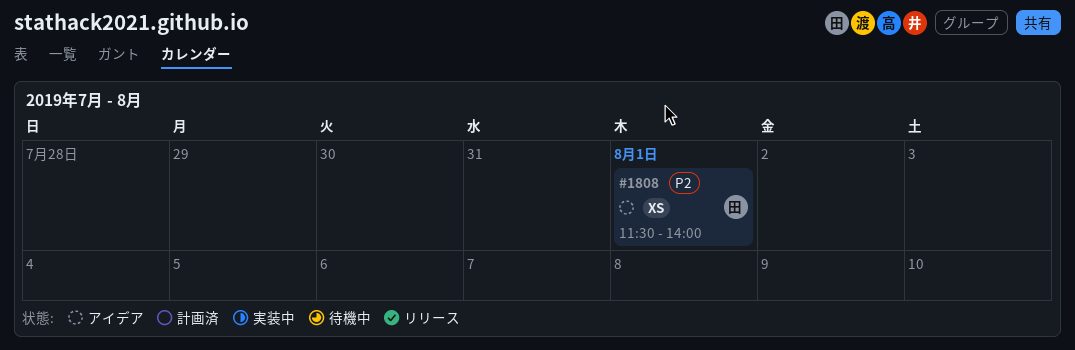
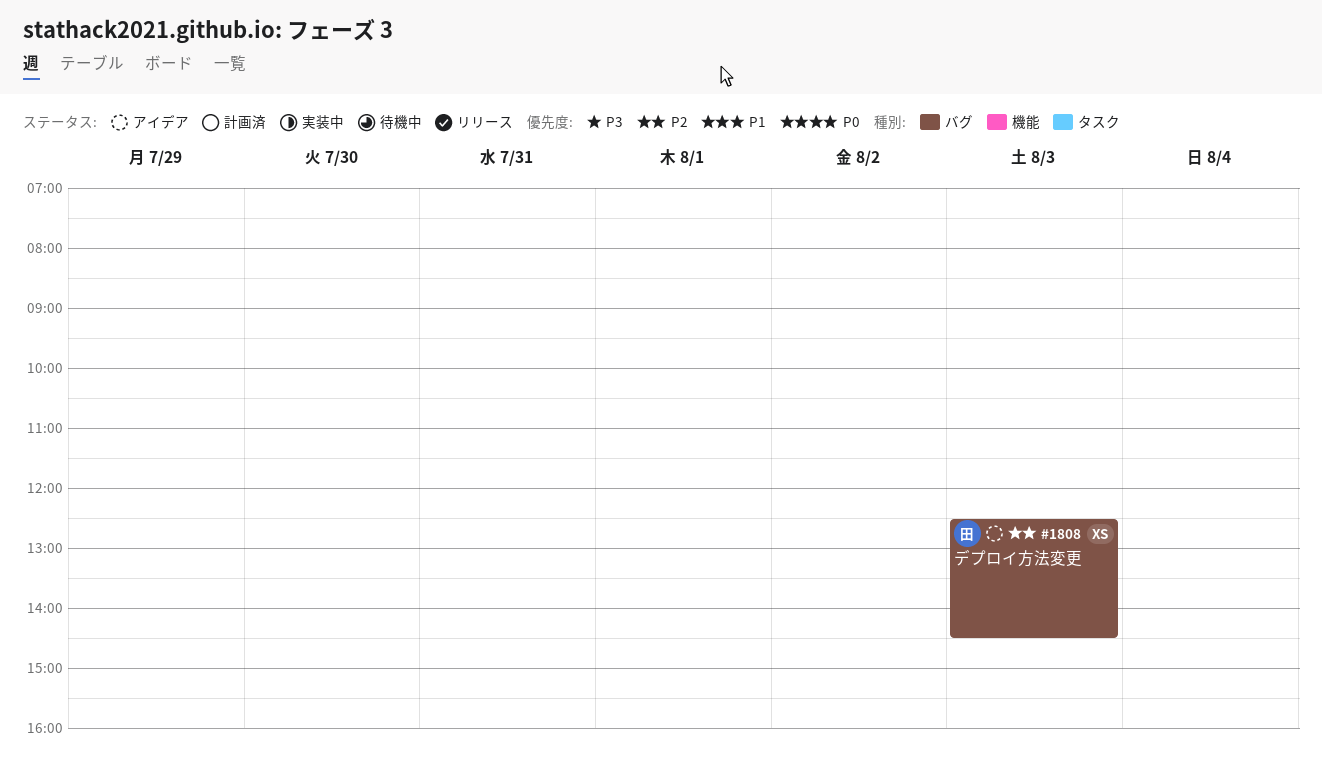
#1808, day: Aug 1 -> Aug 3
#1808, begins: 11:30 -> 12:30
#1808, ends: 14:00 -> 14:30

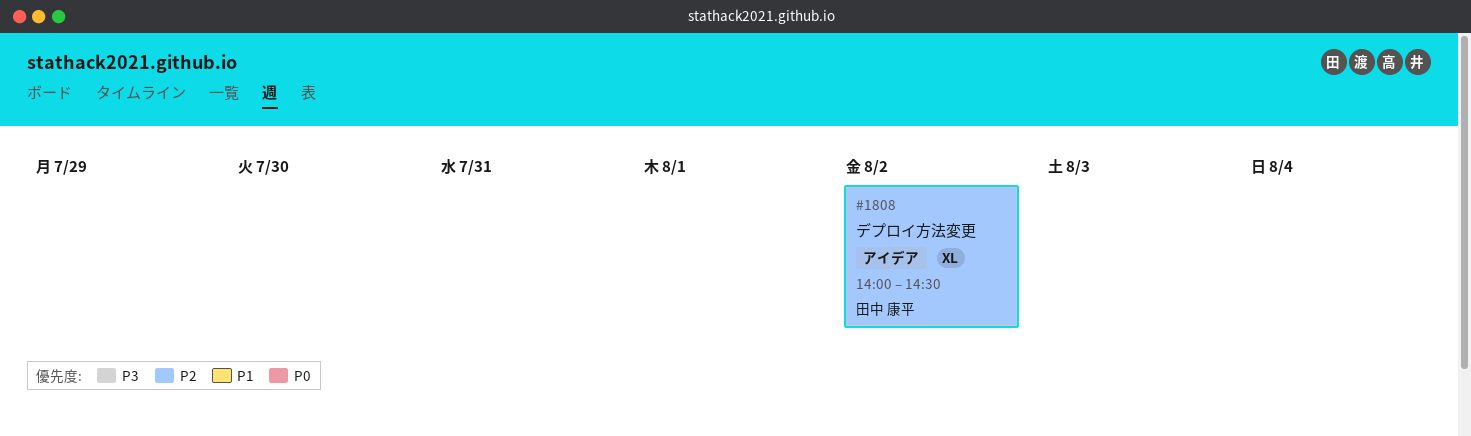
#1808, estimate: XS -> XL
#1808, day: Aug 3 -> Aug 2
#1808, begins: 12:30 -> 14:00

